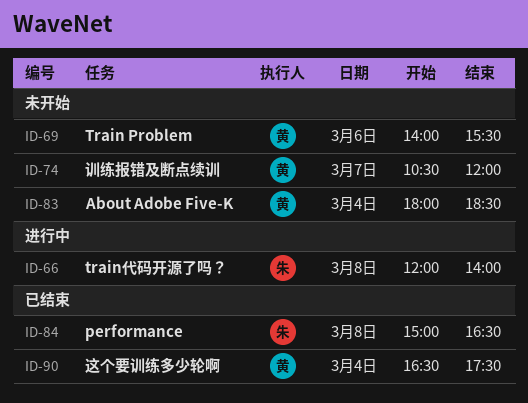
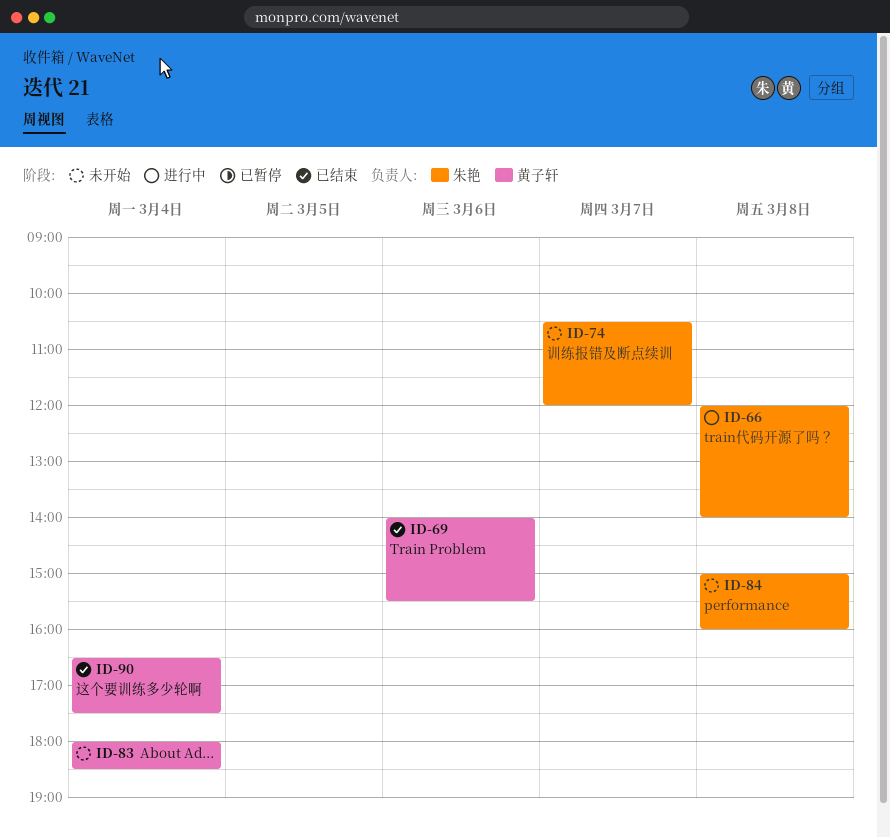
ID-69, status: 未开始 -> 已结束
ID-74, owner: 黄子轩 -> 朱艳
ID-84, status: 已结束 -> 未开始
ID-84, ends: 16:30 -> 16:00

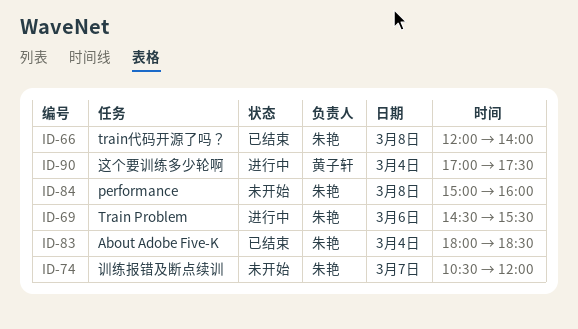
ID-66, status: 进行中 -> 已结束
ID-69, status: 已结束 -> 进行中
ID-69, owner: 黄子轩 -> 朱艳
ID-69, begins: 14:00 -> 14:30
ID-83, status: 未开始 -> 已结束
ID-83, owner: 黄子轩 -> 朱艳
ID-90, status: 已结束 -> 进行中
ID-90, begins: 16:30 -> 17:00

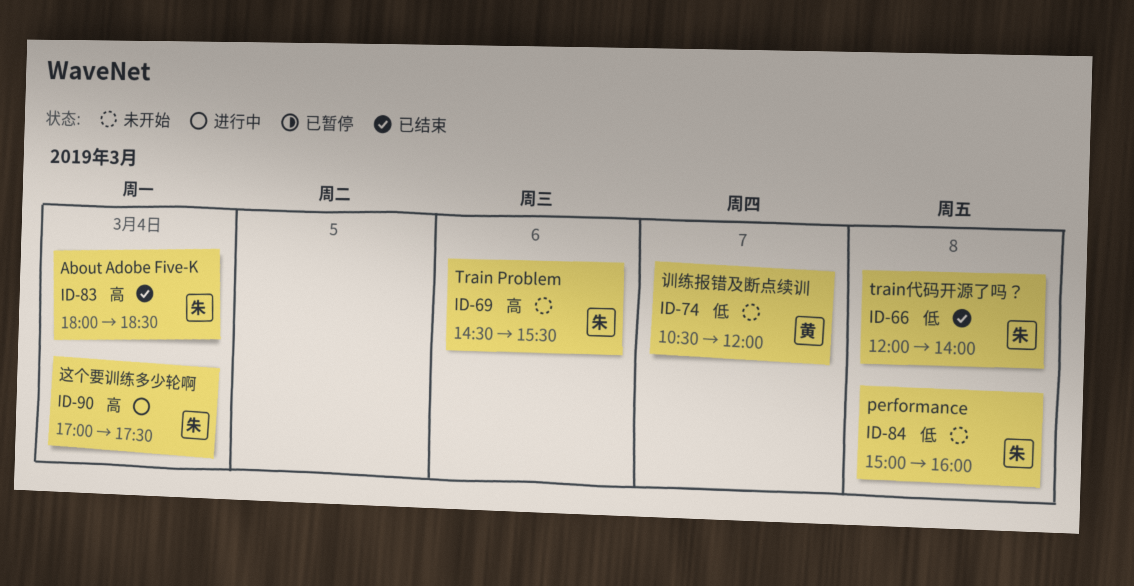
ID-69, status: 进行中 -> 未开始
ID-74, owner: 朱艳 -> 黄子轩
ID-90, owner: 黄子轩 -> 朱艳

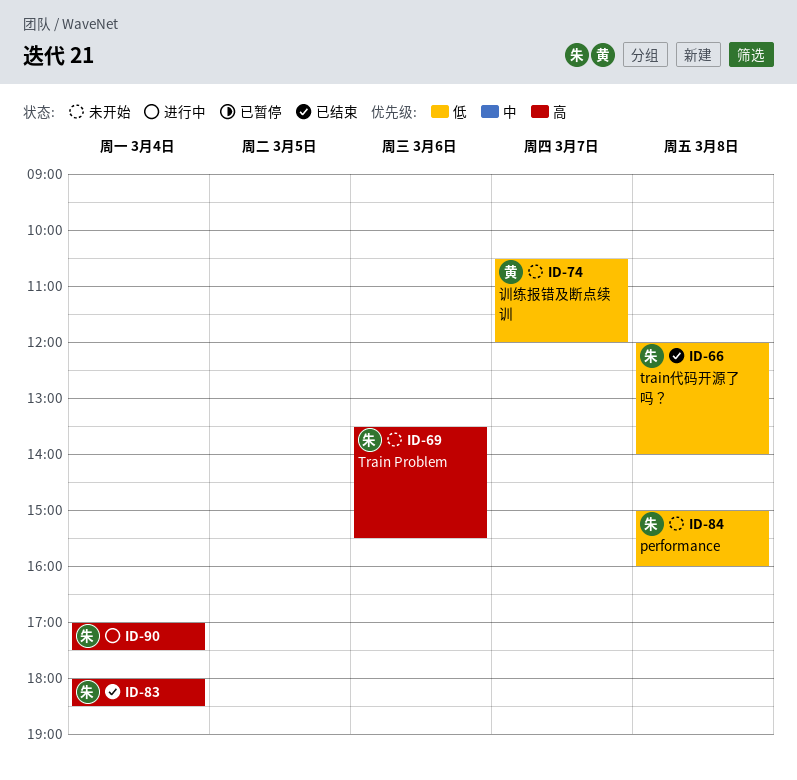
ID-69, begins: 14:30 -> 13:30

